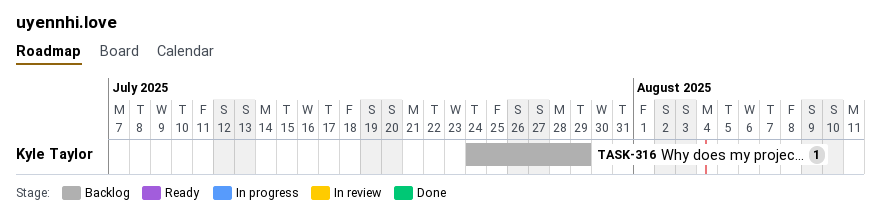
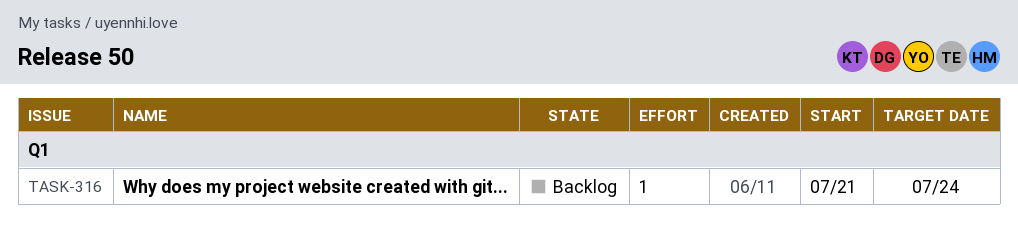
TASK-316, start: Jul 24 -> Jul 21
TASK-316, due: Jul 29 -> Jul 24

